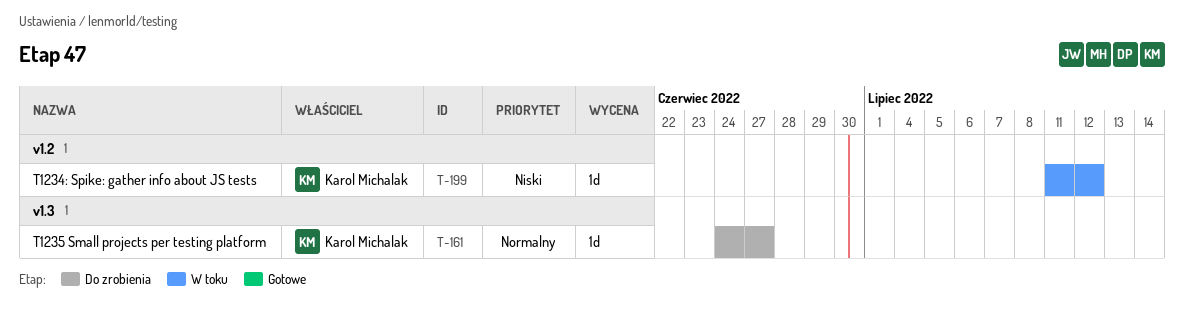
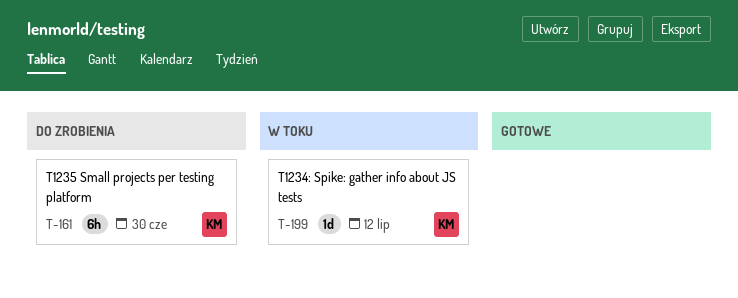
T-161, estimate: 1d -> 6h
T-161, due: Jun 27 -> Jun 30

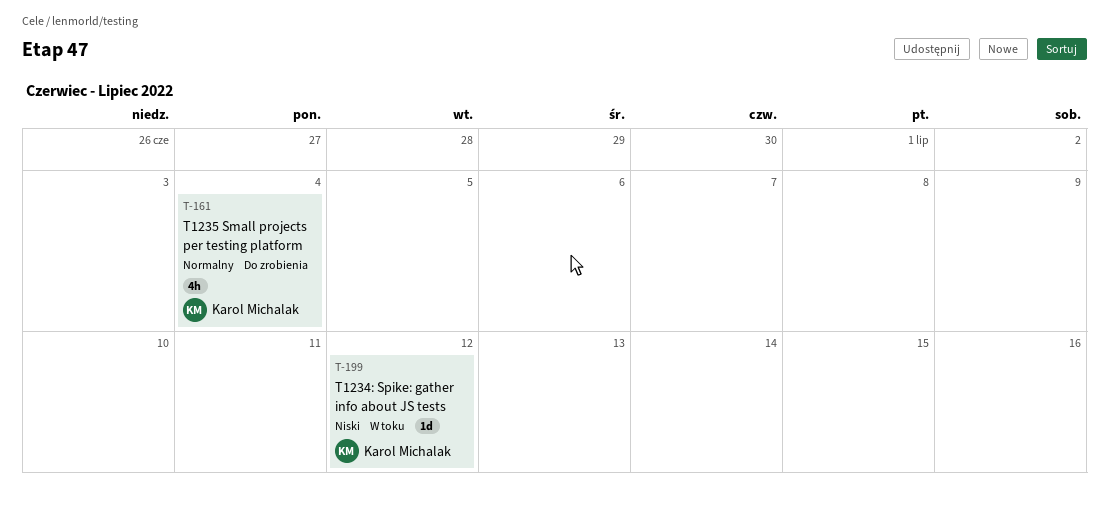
T-161, estimate: 6h -> 4h
T-161, due: Jun 30 -> Jul 4

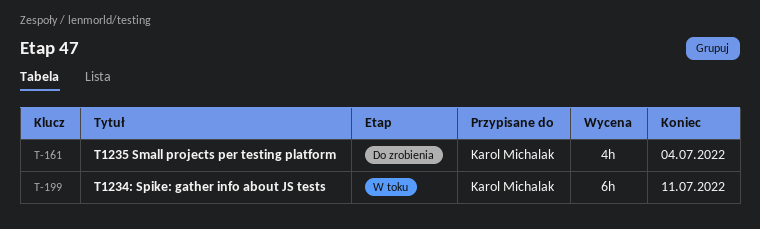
T-199, estimate: 1d -> 6h
T-199, due: Jul 12 -> Jul 11

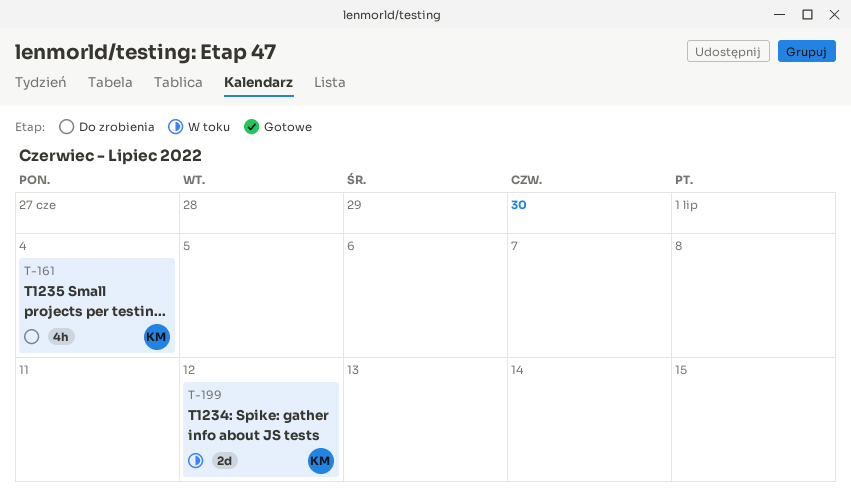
T-199, estimate: 6h -> 2d
T-199, due: Jul 11 -> Jul 12

